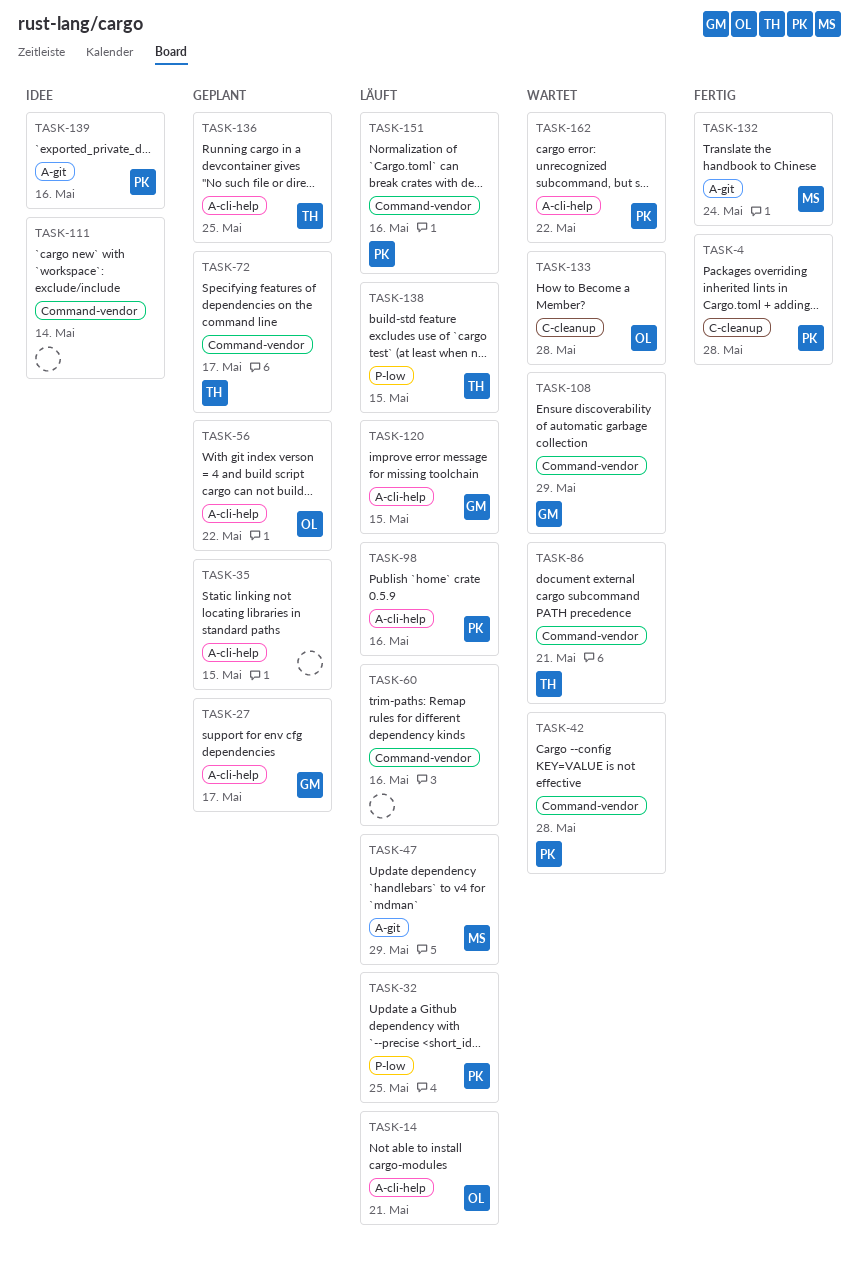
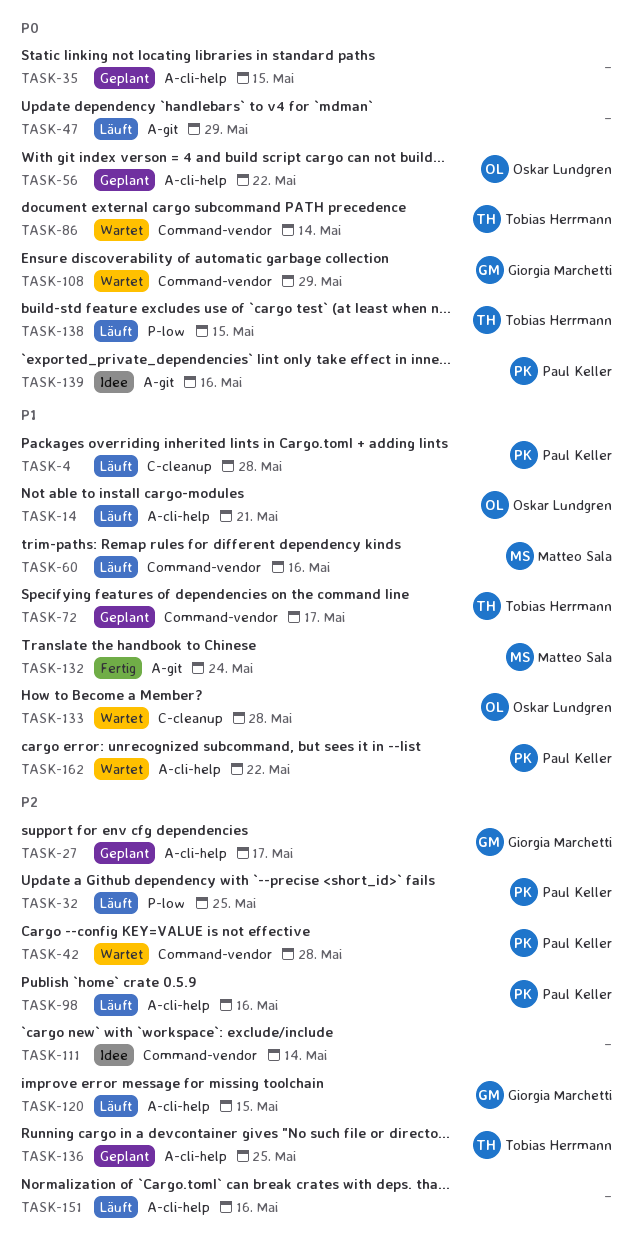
TASK-4, status: Fertig -> Läuft
TASK-47, owner: Matteo Sala -> none
TASK-60, owner: none -> Matteo Sala
TASK-86, due: May 21 -> May 14
TASK-151, owner: Paul Keller -> none
TASK-151, label: Command-vendor -> A-cli-help

